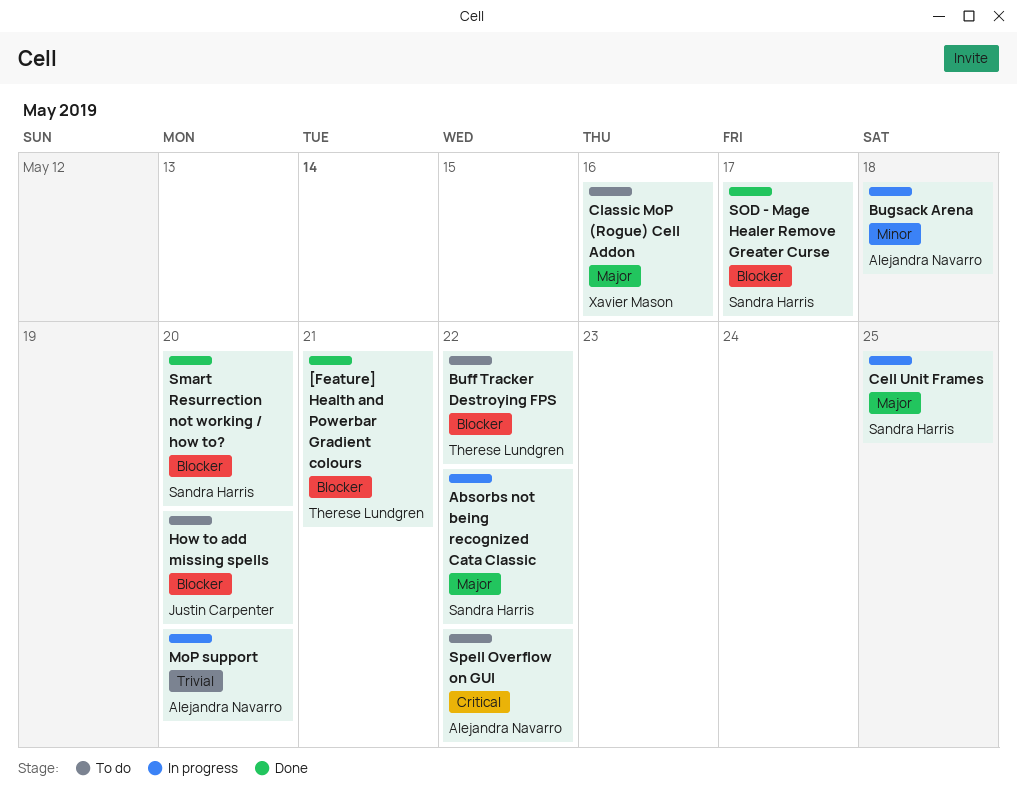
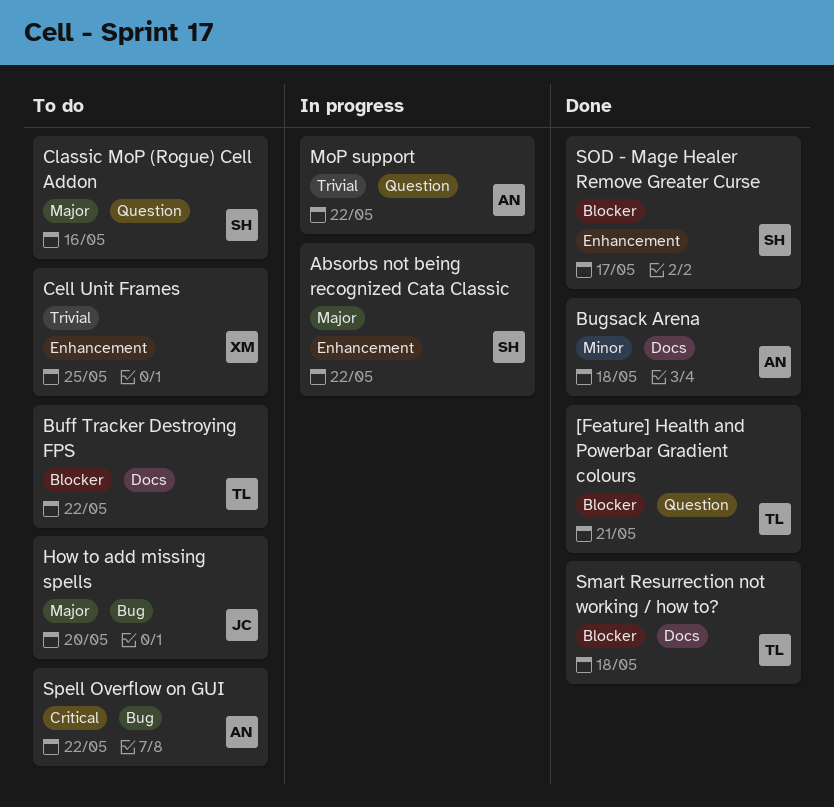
Bugsack Arena, status: In progress -> Done
Cell Unit Frames, status: In progress -> To do
Cell Unit Frames, owner: Sandra Harris -> Xavier Mason
Cell Unit Frames, priority: Major -> Trivial
Classic MoP (Rogue) Cell Addon, owner: Xavier Mason -> Sandra Harris
How to add missing spells, priority: Blocker -> Major
MoP support, due: May 20 -> May 22
Smart Resurrection not working / how to?, owner: Sandra Harris -> Therese Lundgren
Smart Resurrection not working / how to?, due: May 20 -> May 18

